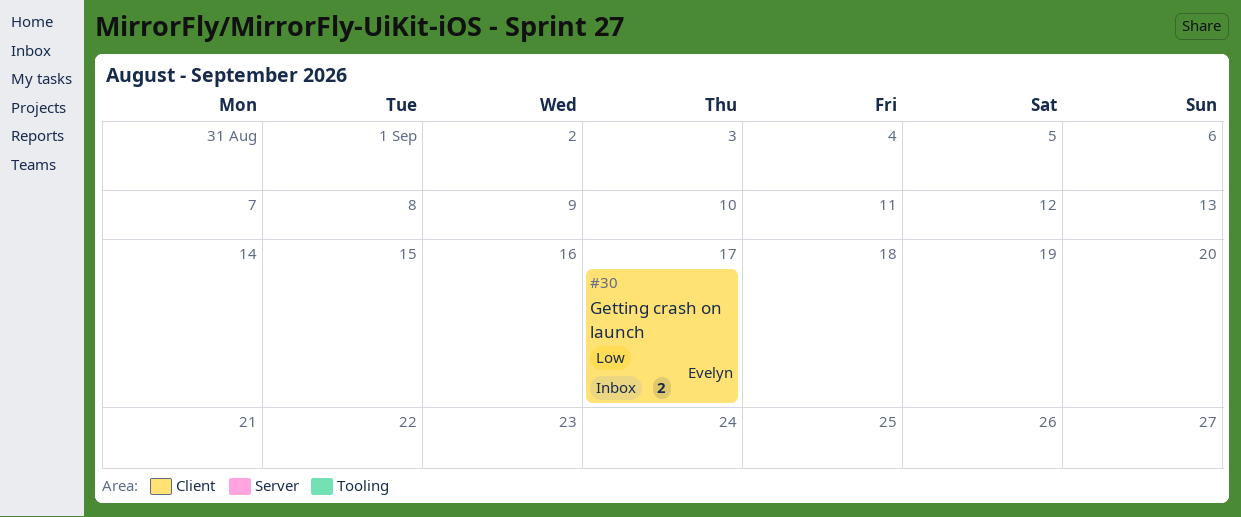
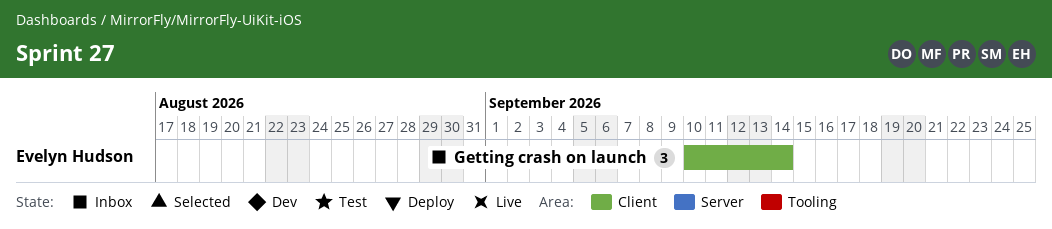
Getting crash on launch, estimate: 2 -> 3
Getting crash on launch, due: Sep 17 -> Sep 14

